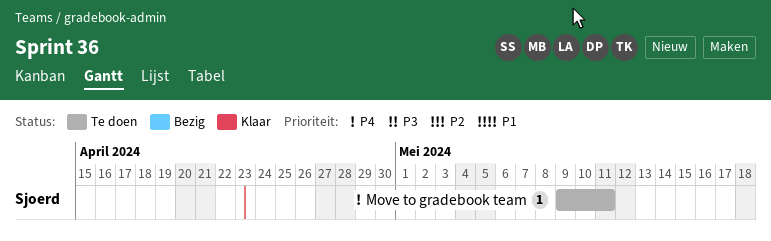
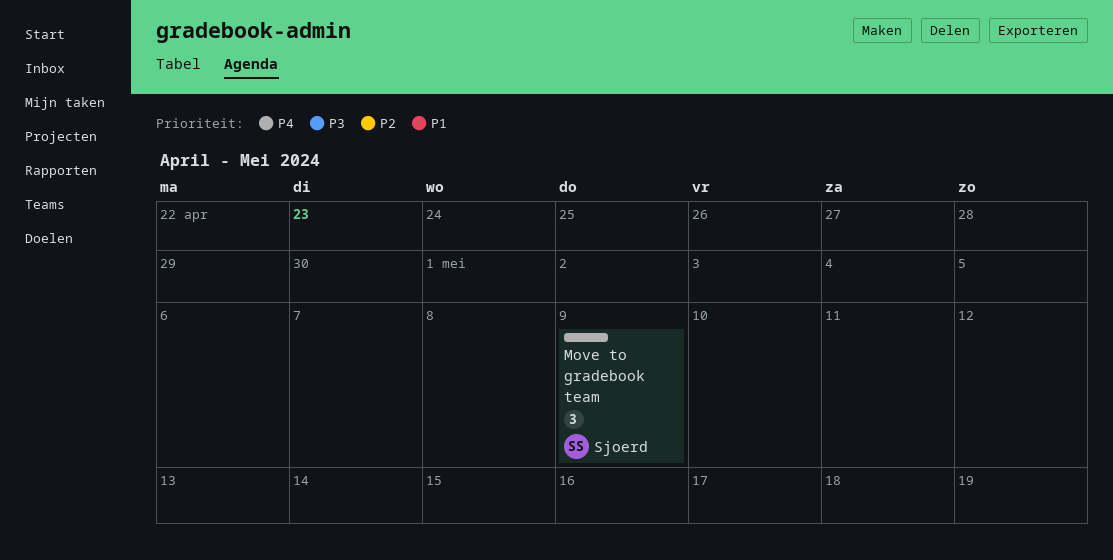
Move to gradebook team, estimate: 1 -> 3
Move to gradebook team, due: May 11 -> May 9

